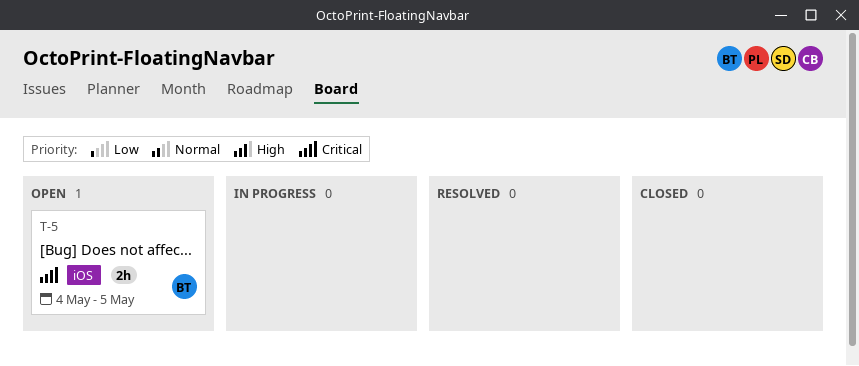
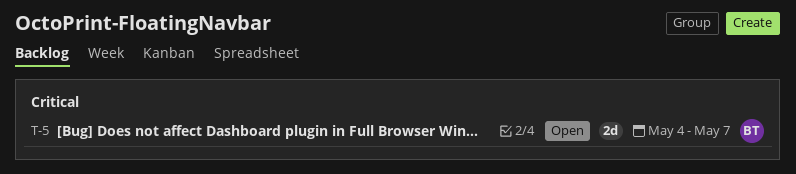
T-5, estimate: 2h -> 2d
T-5, due: May 5 -> May 7

